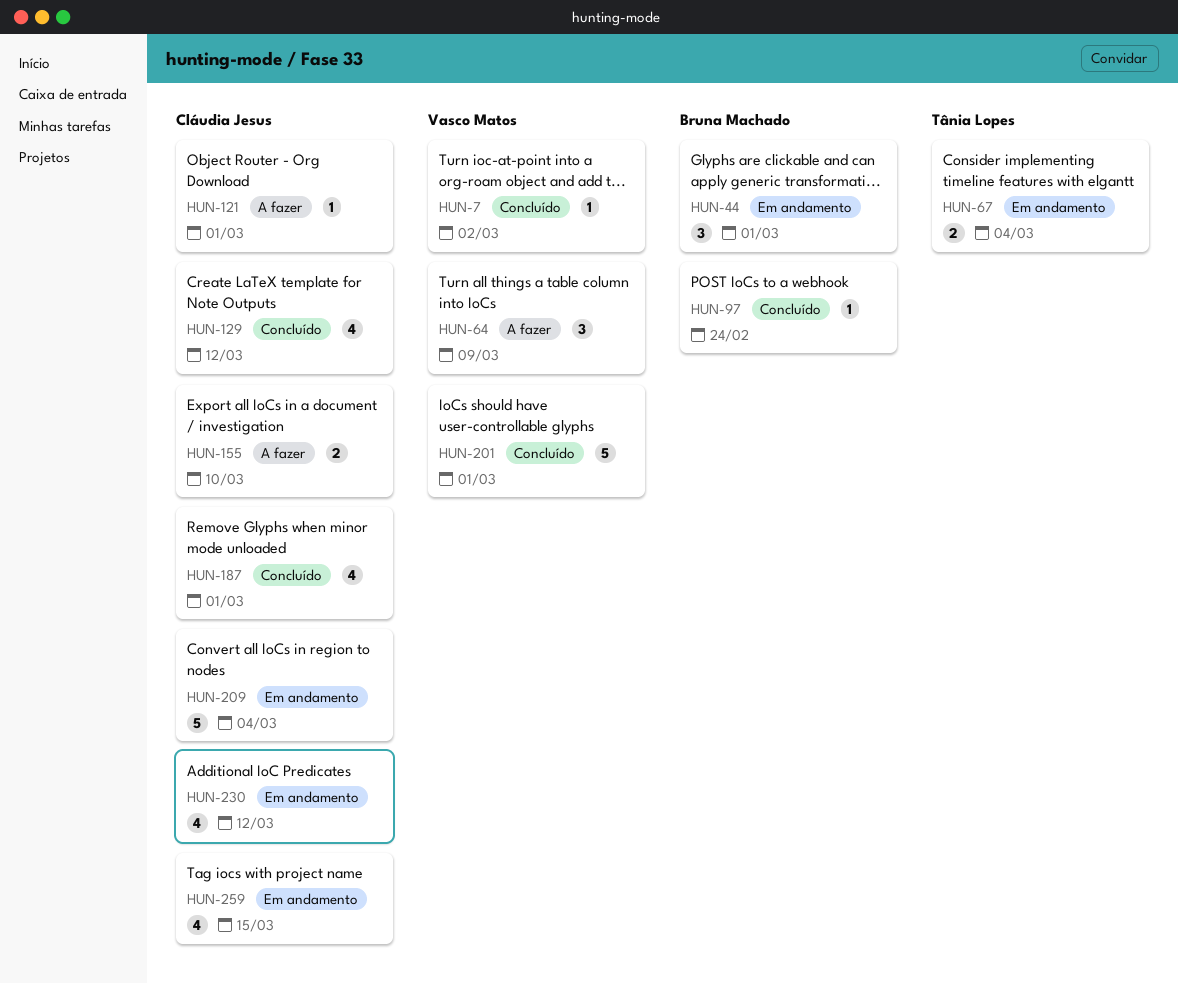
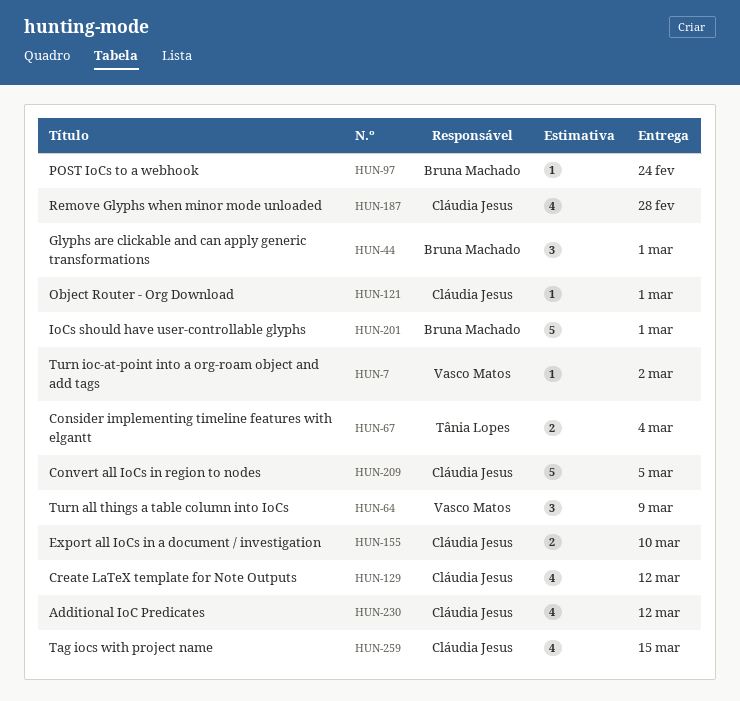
HUN-187, due: Mar 1 -> Feb 28
HUN-201, owner: Vasco Matos -> Bruna Machado
HUN-209, due: Mar 4 -> Mar 5

